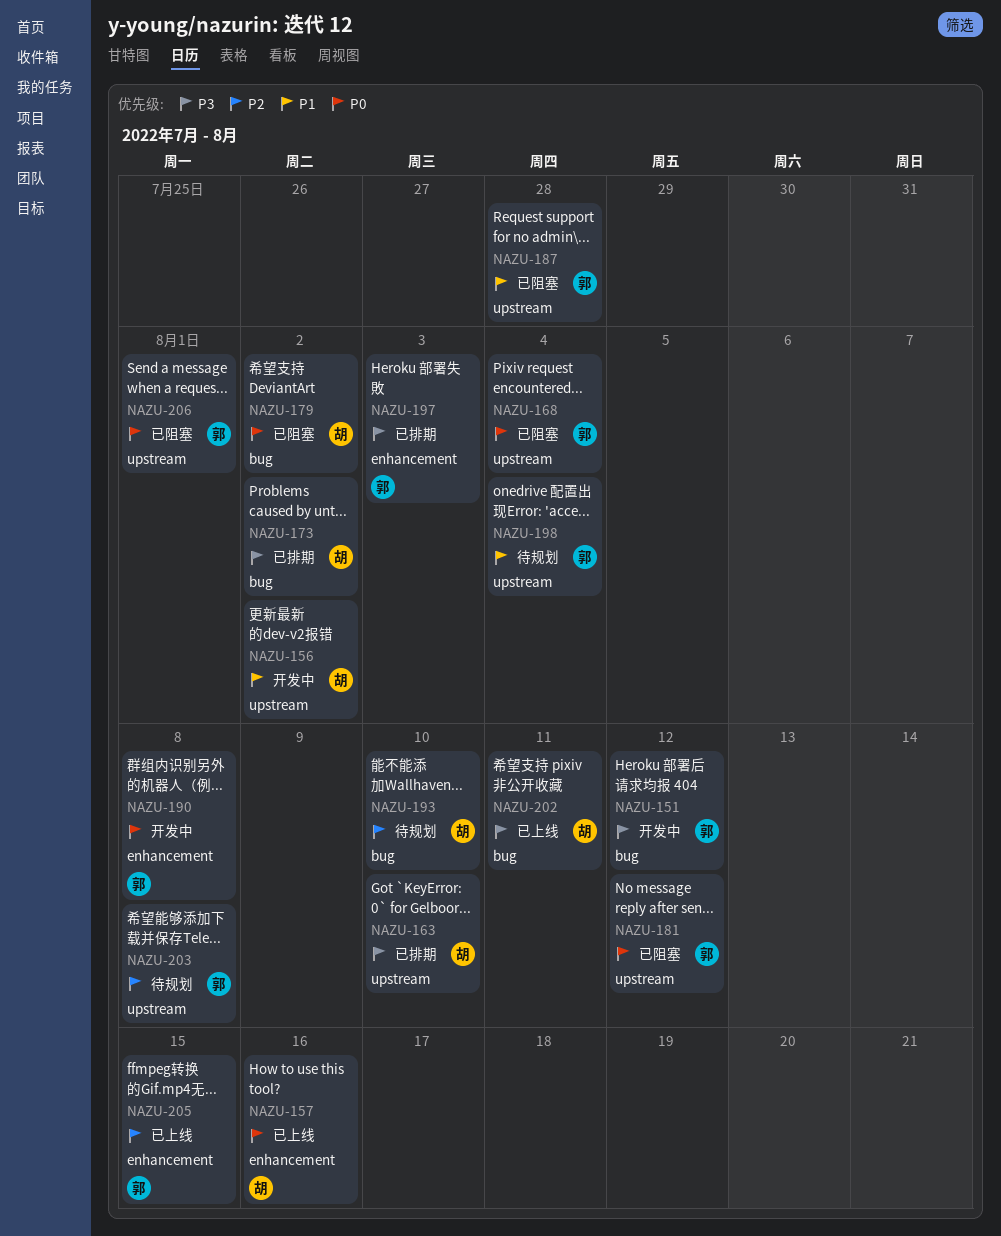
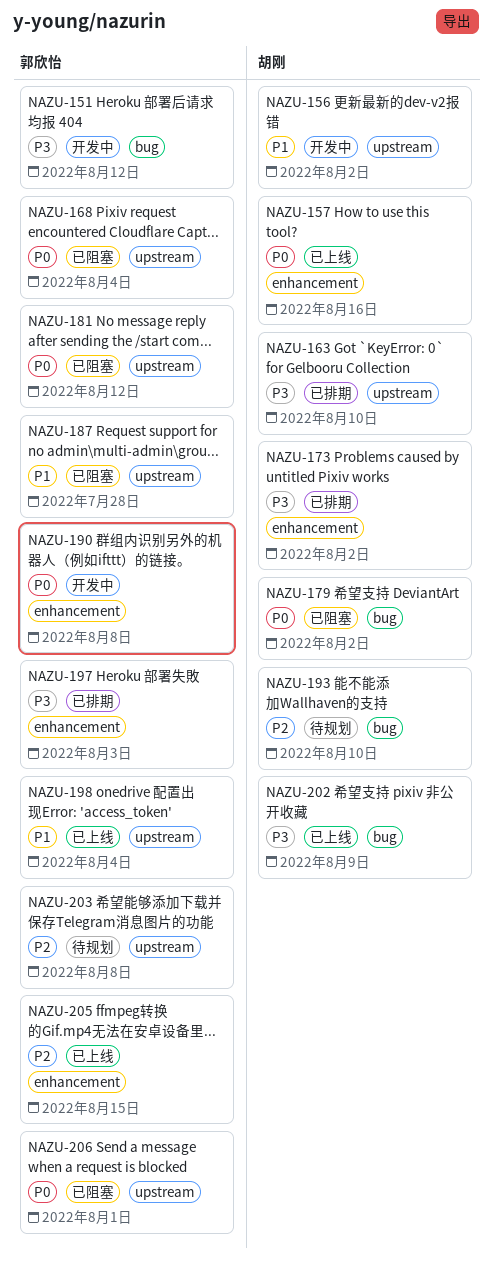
NAZU-173, label: bug -> enhancement
NAZU-198, status: 待规划 -> 已上线
NAZU-202, due: Aug 11 -> Aug 9

